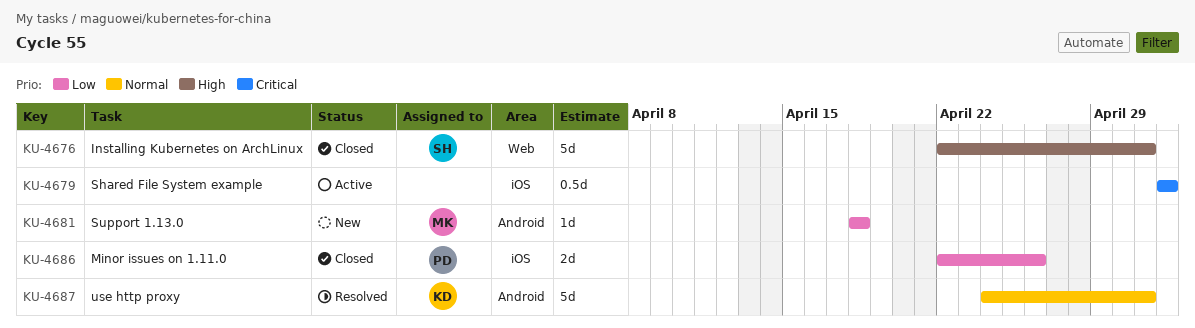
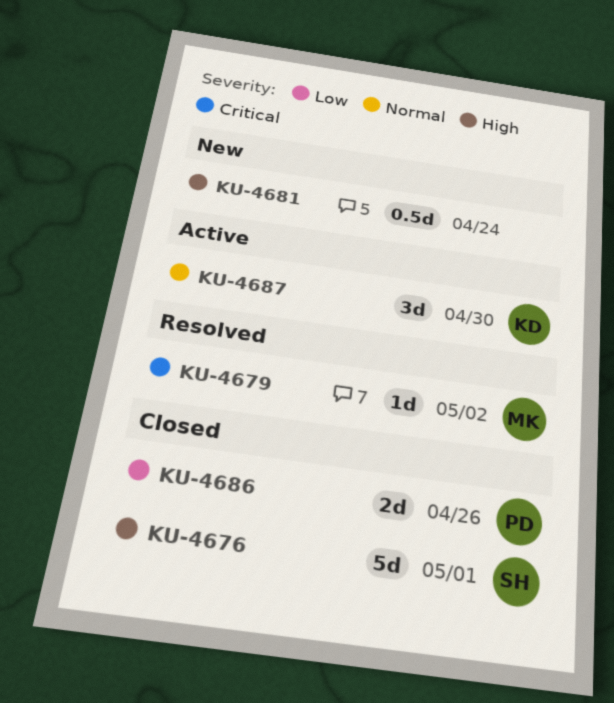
KU-4679, status: Active -> Resolved
KU-4679, owner: none -> MK
KU-4679, estimate: 0.5d -> 1d
KU-4681, owner: MK -> none
KU-4681, priority: Low -> High
KU-4681, estimate: 1d -> 0.5d
KU-4681, due: Apr 18 -> Apr 24
KU-4687, status: Resolved -> Active
KU-4687, estimate: 5d -> 3d
KU-4687, due: May 1 -> Apr 30

